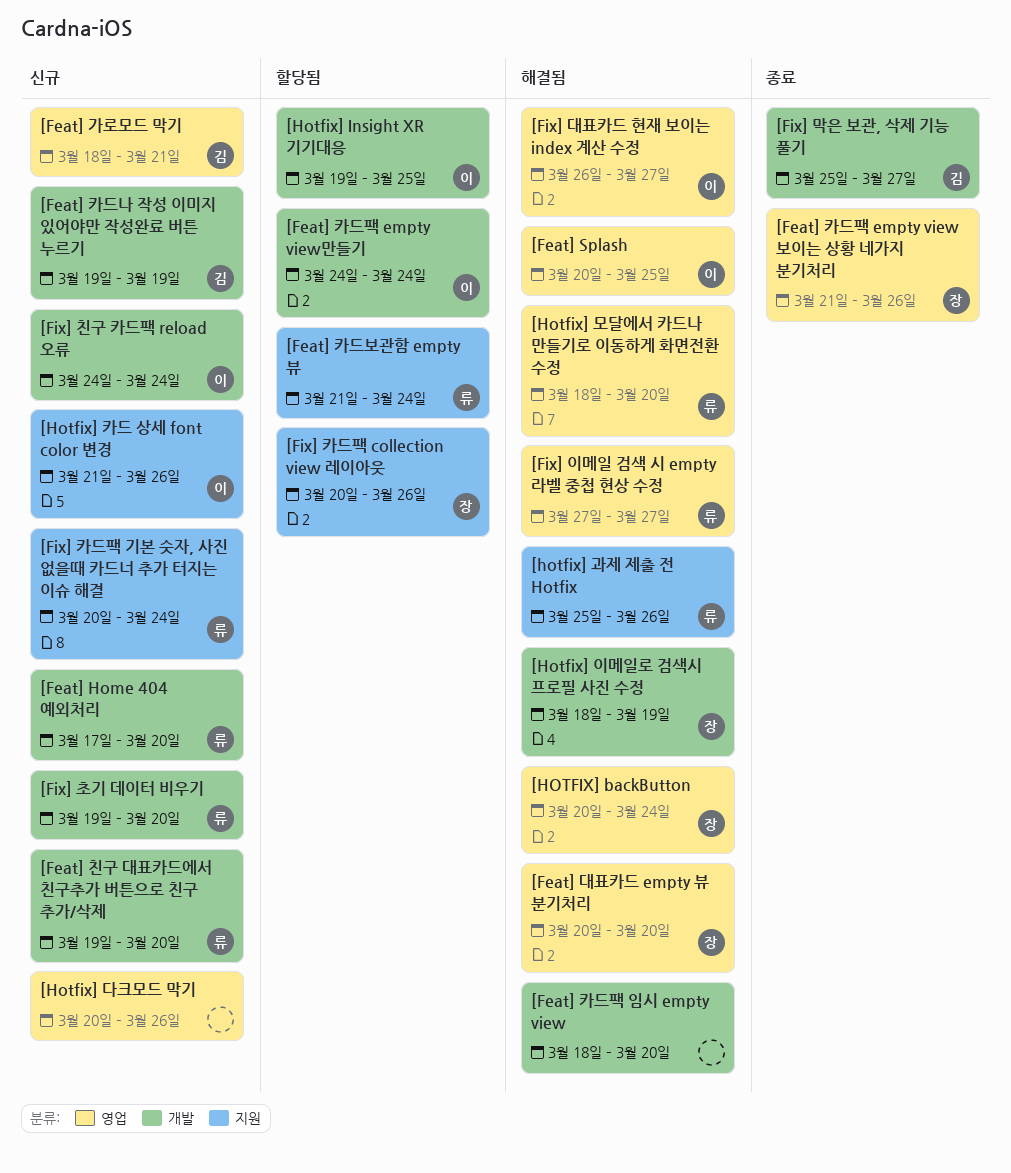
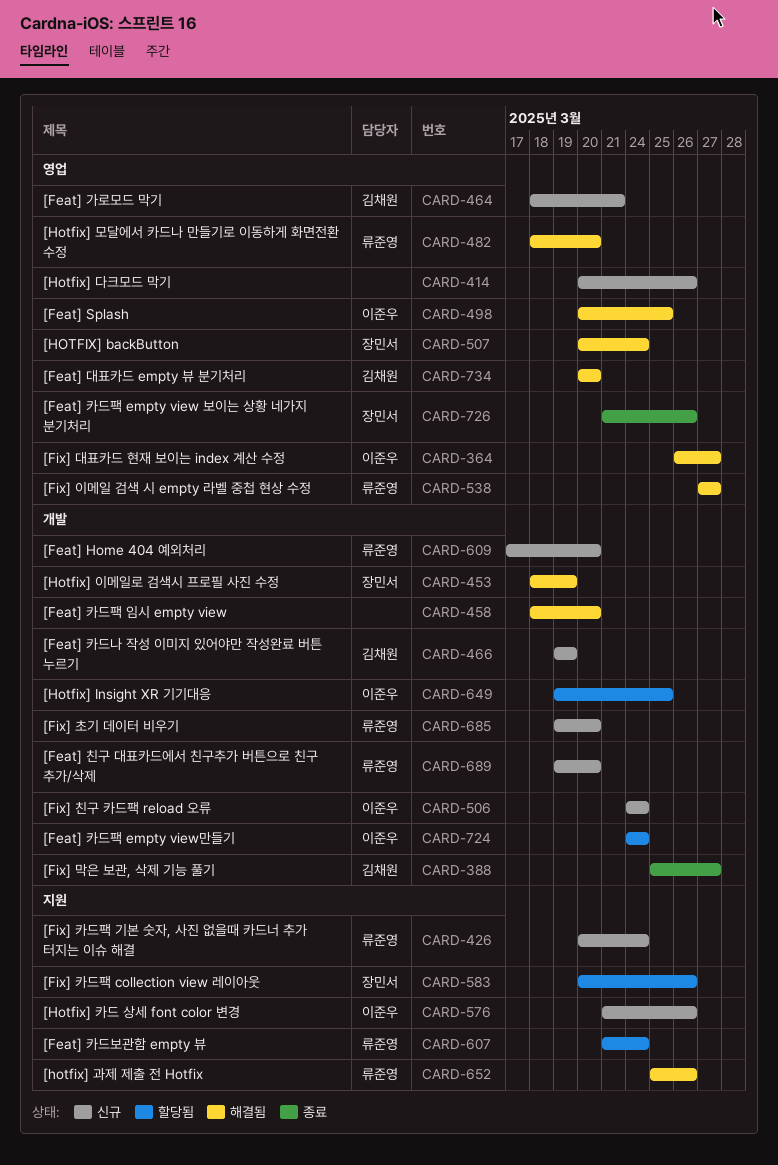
[Feat] 대표카드 empty 뷰 분기처리, owner: 장민서 -> 김채원

